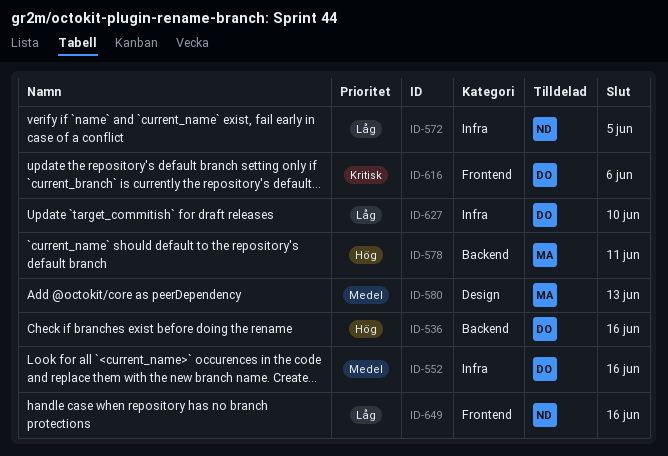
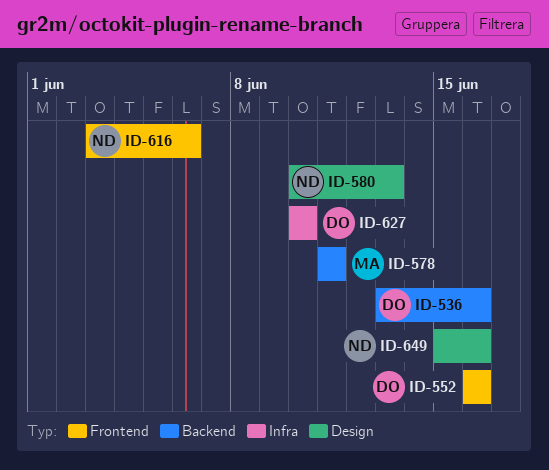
ID-552, label: Infra -> Frontend
ID-572: present -> none
ID-580, owner: MA -> ND
ID-616, owner: DO -> ND
ID-649, label: Frontend -> Design

